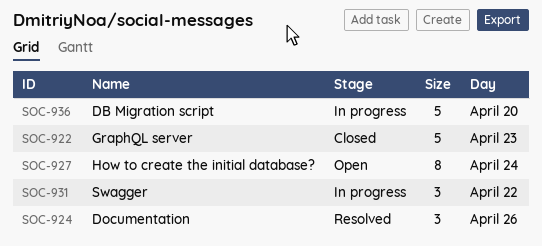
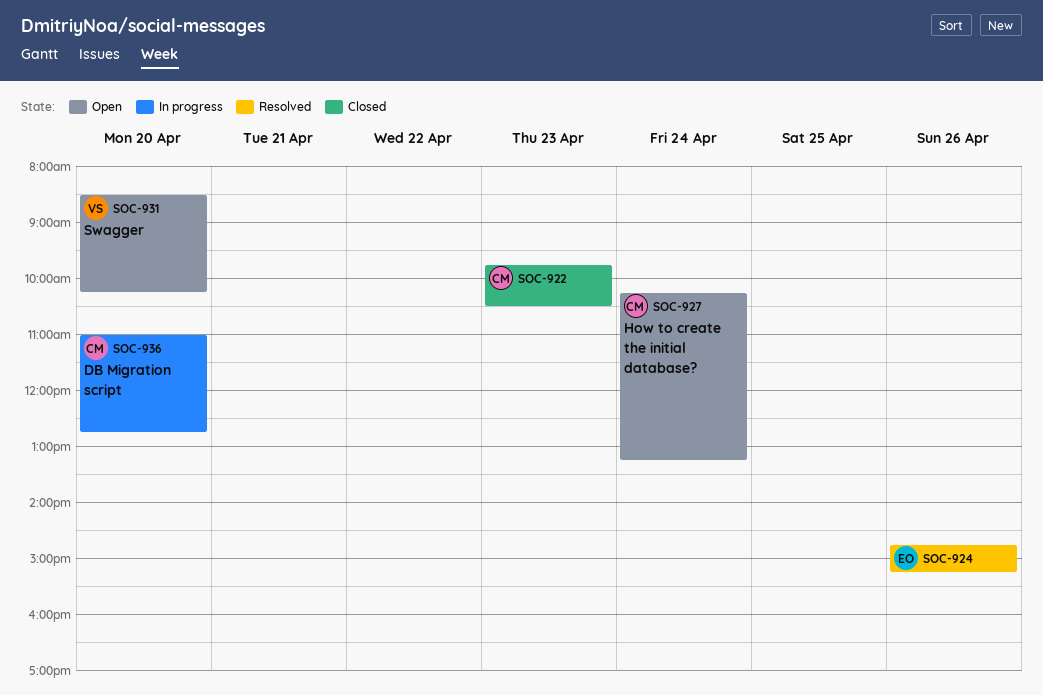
SOC-931, status: In progress -> Open
SOC-931, day: Apr 22 -> Apr 20

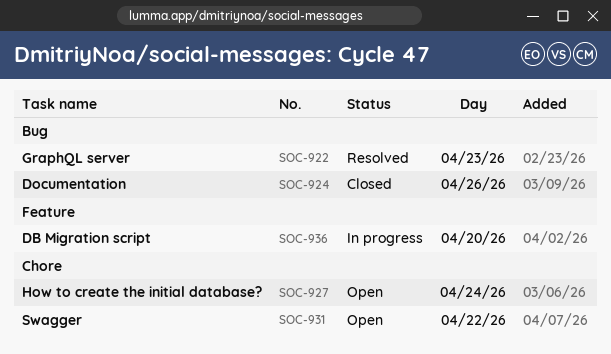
SOC-922, status: Closed -> Resolved
SOC-924, status: Resolved -> Closed
SOC-931, day: Apr 20 -> Apr 22

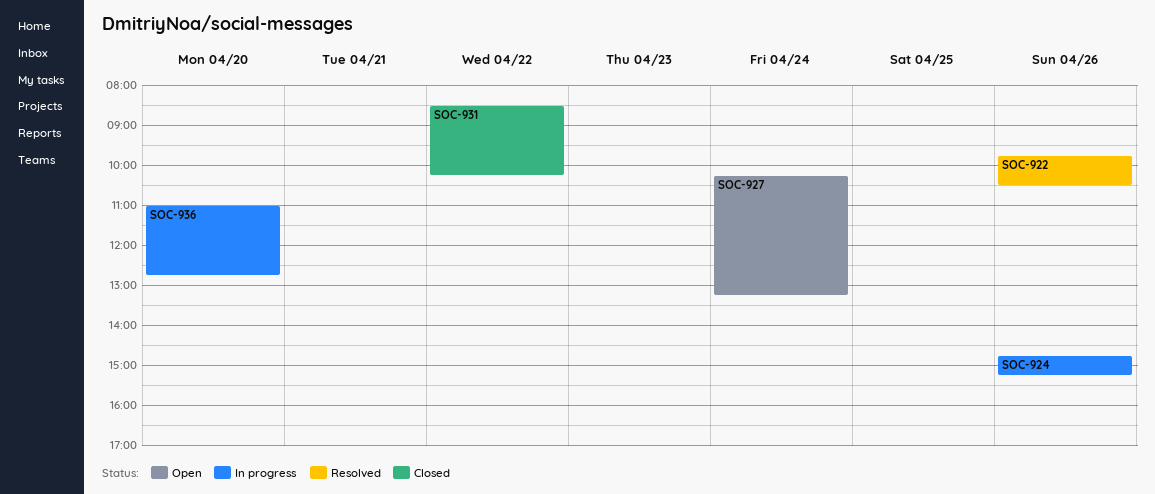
SOC-922, day: Apr 23 -> Apr 26
SOC-924, status: Closed -> In progress
SOC-931, status: Open -> Closed

